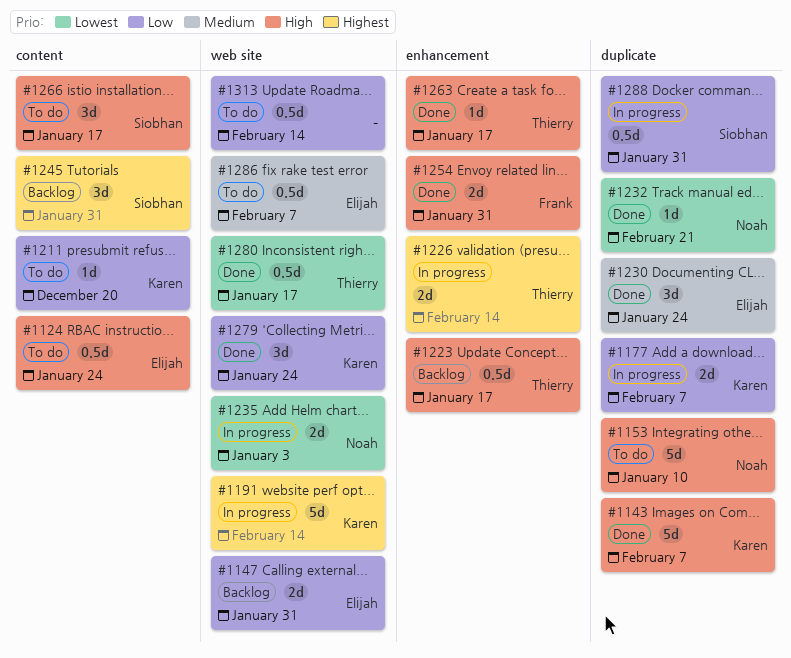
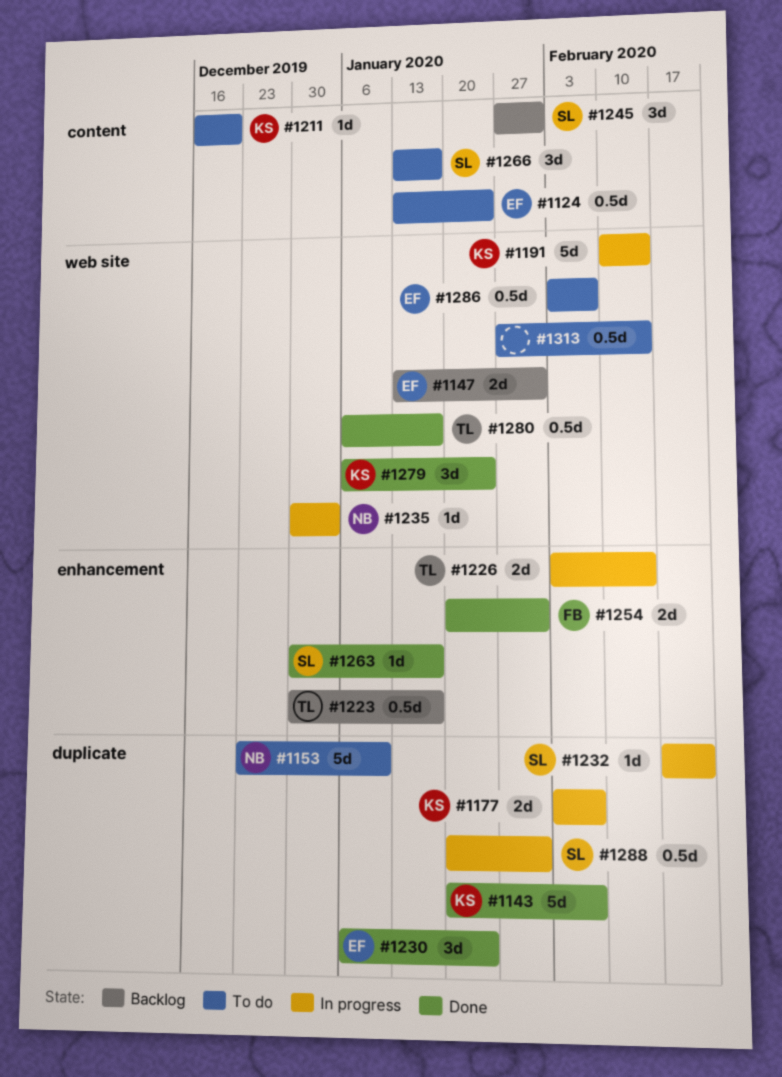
#1232, status: Done -> In progress
#1232, owner: Noah -> Siobhan
#1235, estimate: 2d -> 1d
#1263, owner: Thierry -> Siobhan

